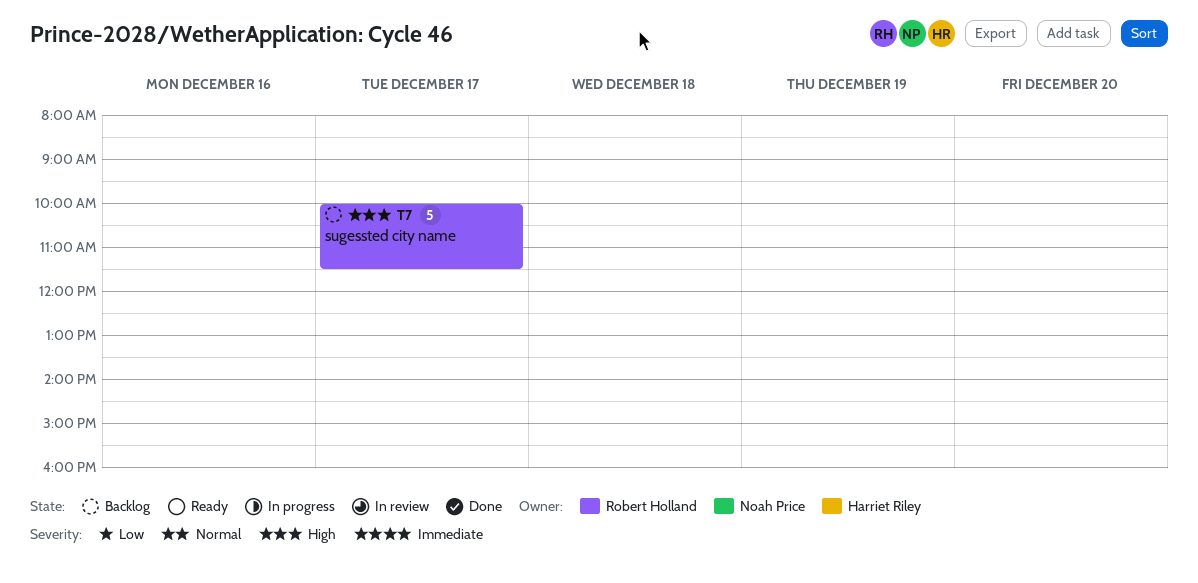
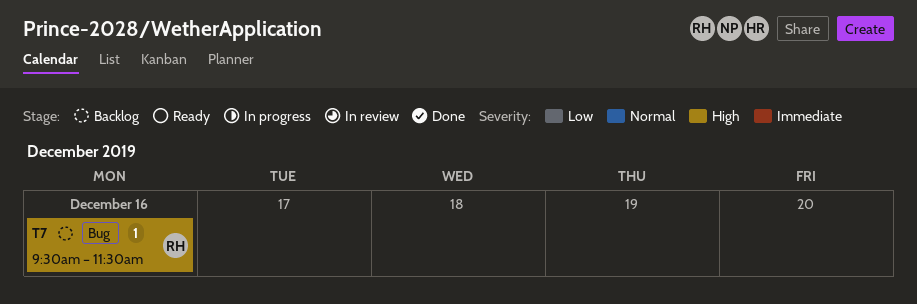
T7, estimate: 5 -> 1
T7, day: Dec 17 -> Dec 16
T7, begins: 10:00 -> 09:30

